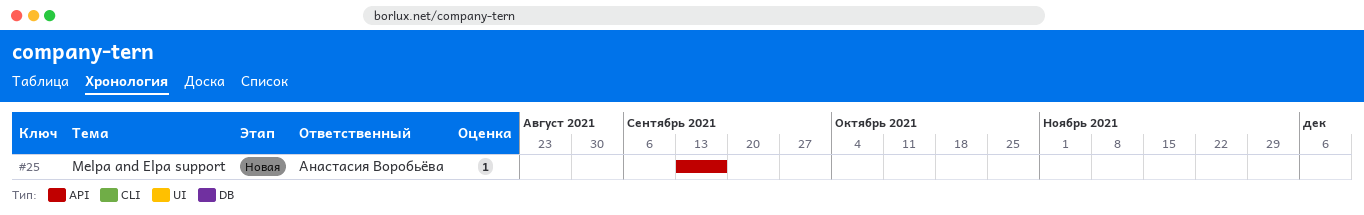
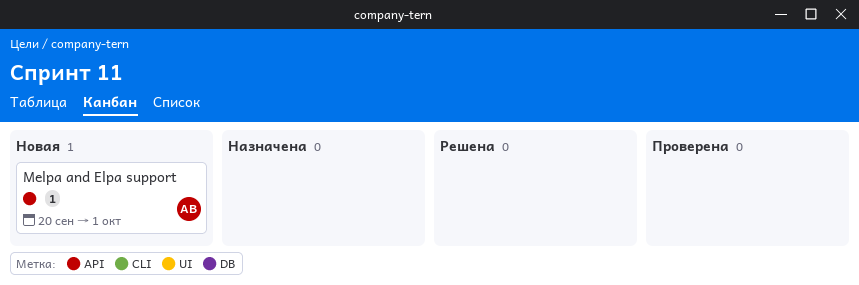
Melpa and Elpa support, start: Sep 13 -> Sep 20
Melpa and Elpa support, due: Sep 17 -> Oct 1

